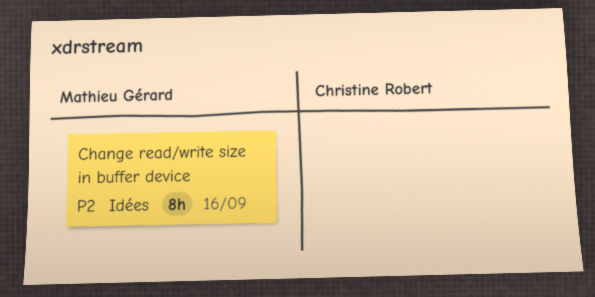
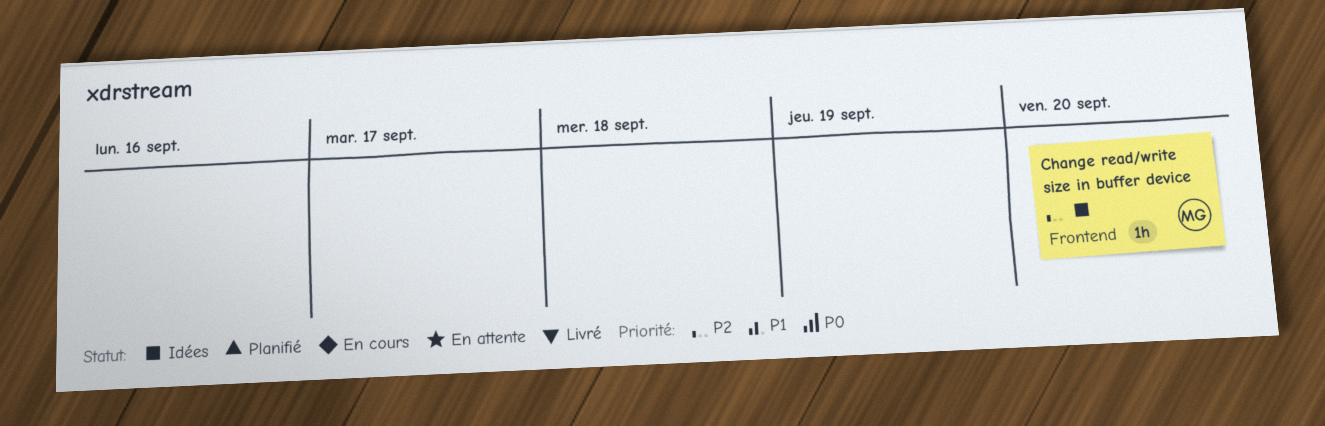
Change read/write size in buffer device, estimate: 8h -> 1h
Change read/write size in buffer device, due: Sep 16 -> Sep 20

